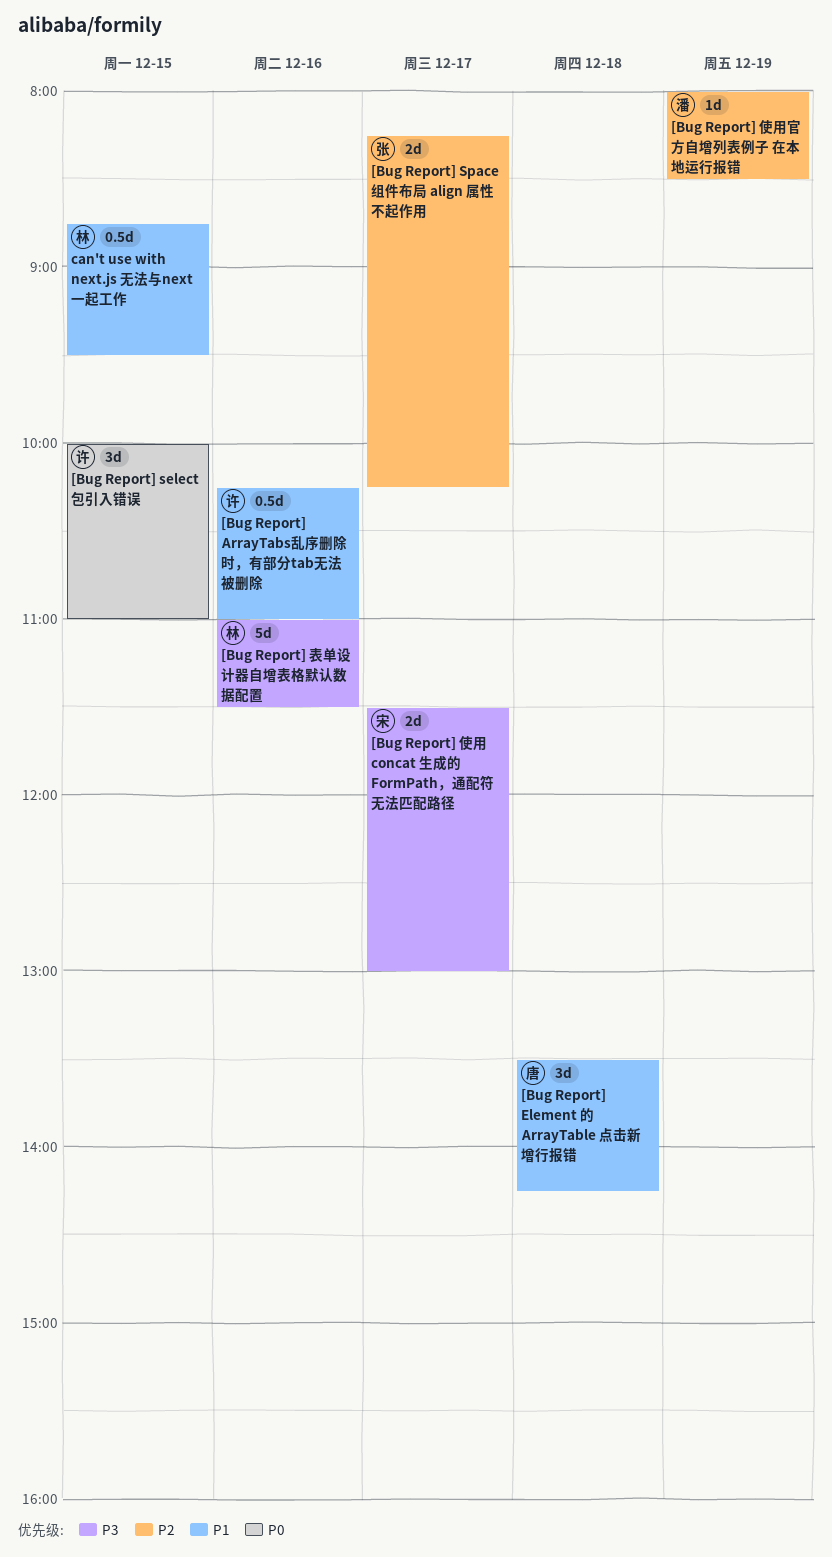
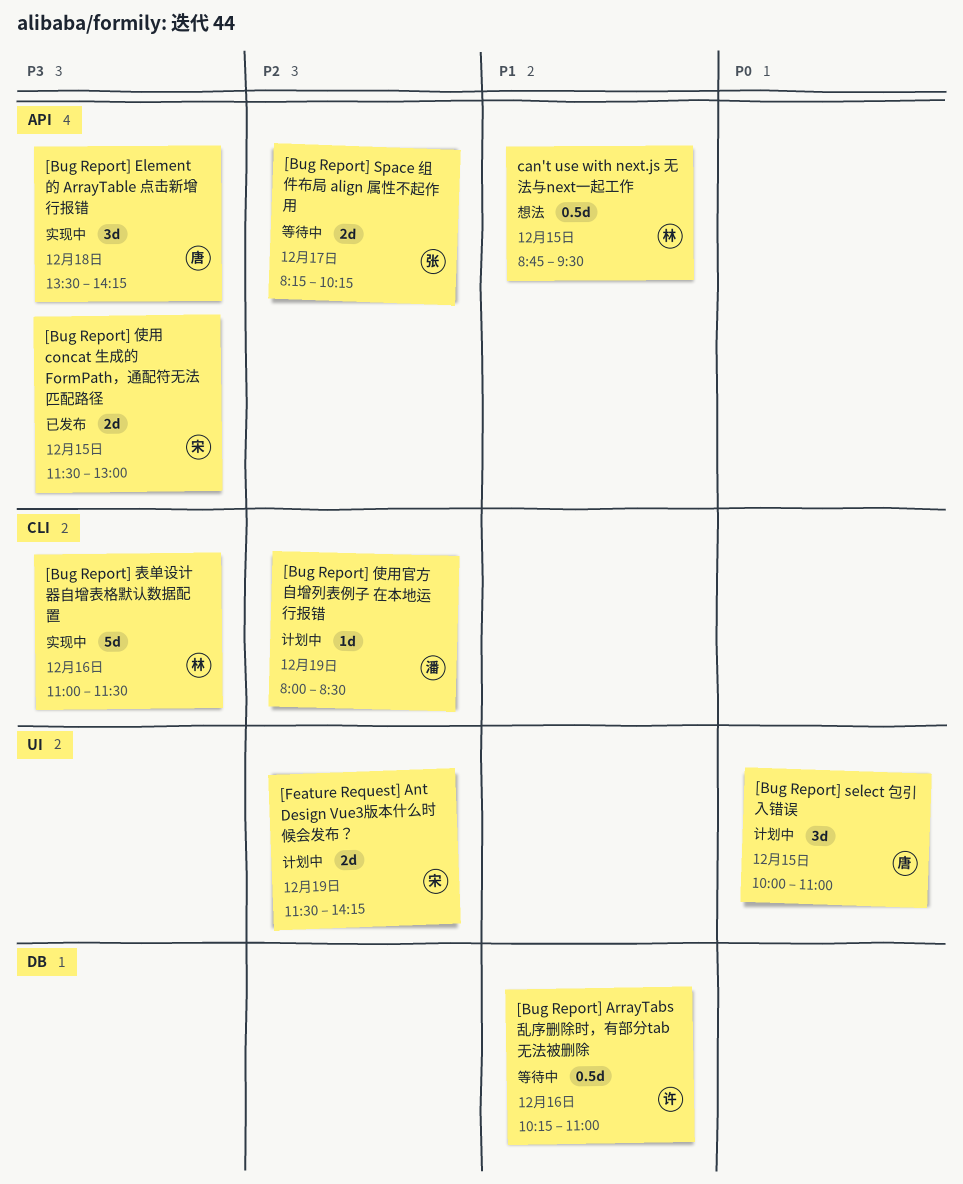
[Bug Report] Element 的 ArrayTable 点击新增行报错, priority: P1 -> P3
[Bug Report] select 包引入错误, owner: 许 -> 唐
[Bug Report] 使用 concat 生成的 FormPath，通配符无法匹配路径, day: Dec 17 -> Dec 15
[Feature Request] Ant Design Vue3版本什么时候会发布？: none -> present

